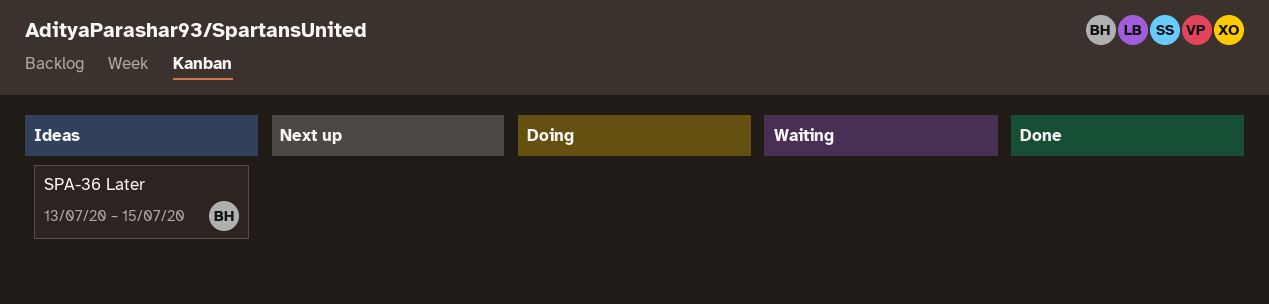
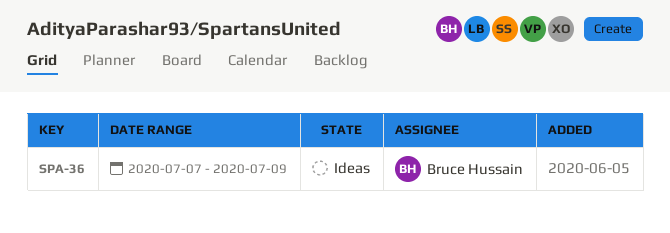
SPA-36, start: Jul 13 -> Jul 7
SPA-36, due: Jul 15 -> Jul 9

